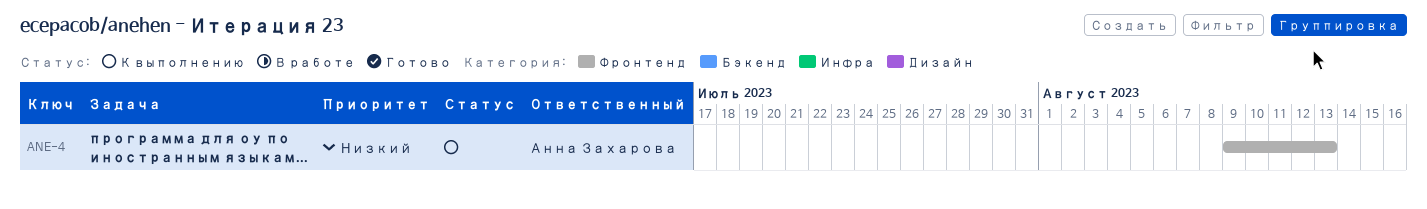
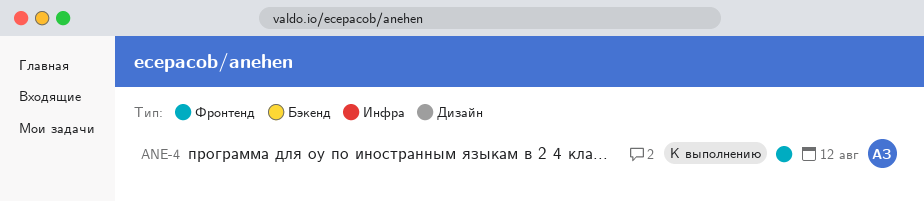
ANE-4, due: Aug 13 -> Aug 12

